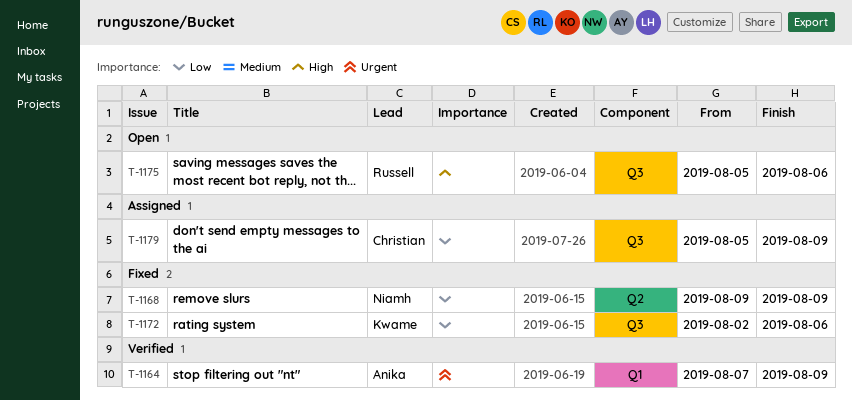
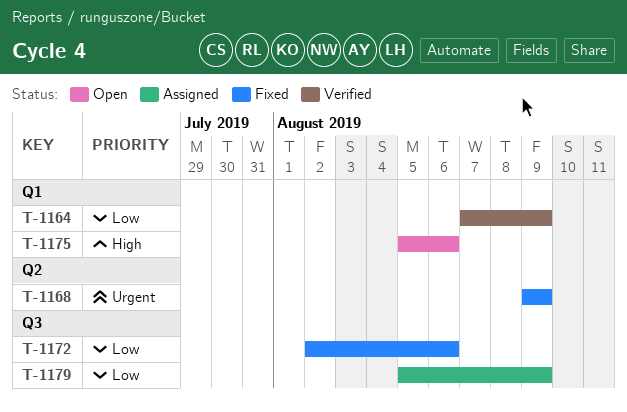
T-1164, priority: Urgent -> Low
T-1168, priority: Low -> Urgent
T-1175, label: Q3 -> Q1

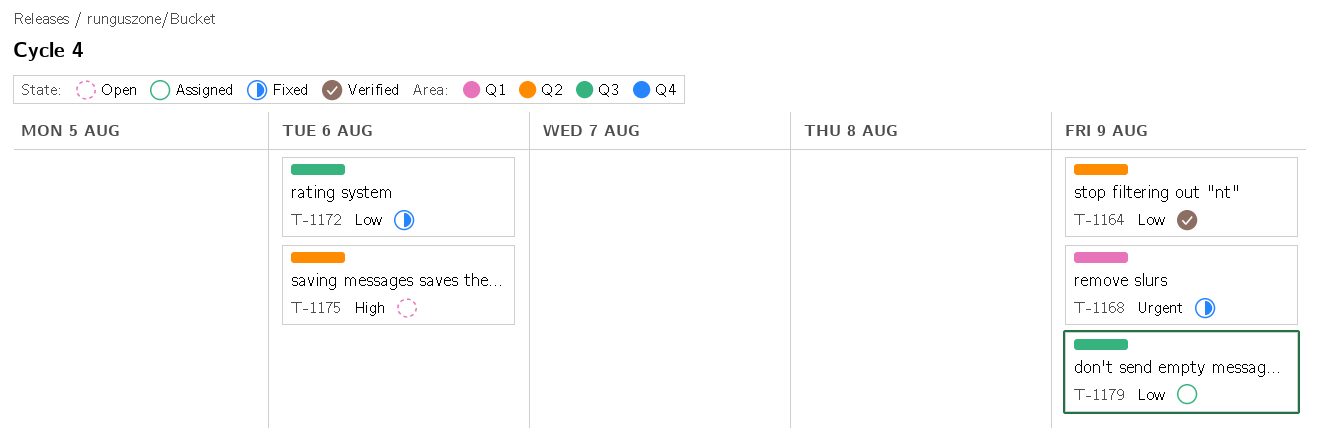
T-1164, label: Q1 -> Q2
T-1168, label: Q2 -> Q1
T-1175, label: Q1 -> Q2

